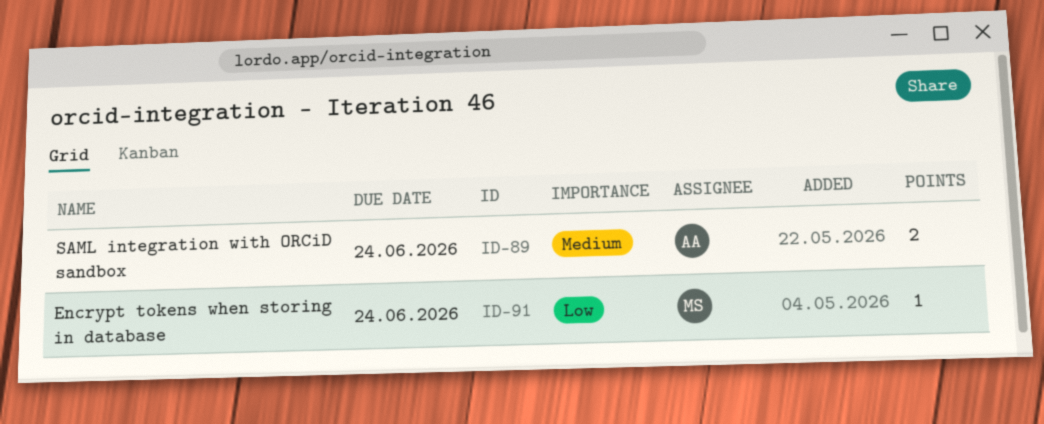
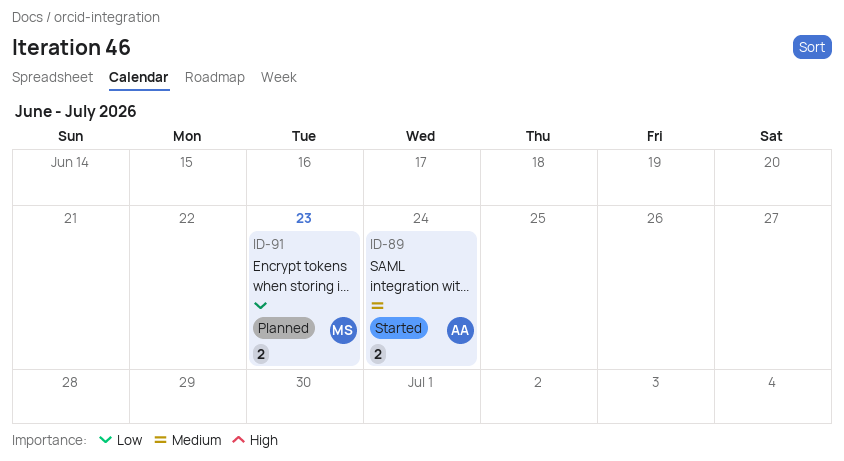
ID-91, estimate: 1 -> 2
ID-91, due: Jun 24 -> Jun 23

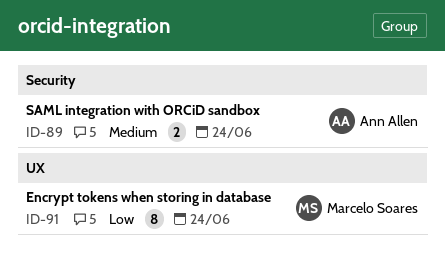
ID-91, estimate: 2 -> 8
ID-91, due: Jun 23 -> Jun 24

